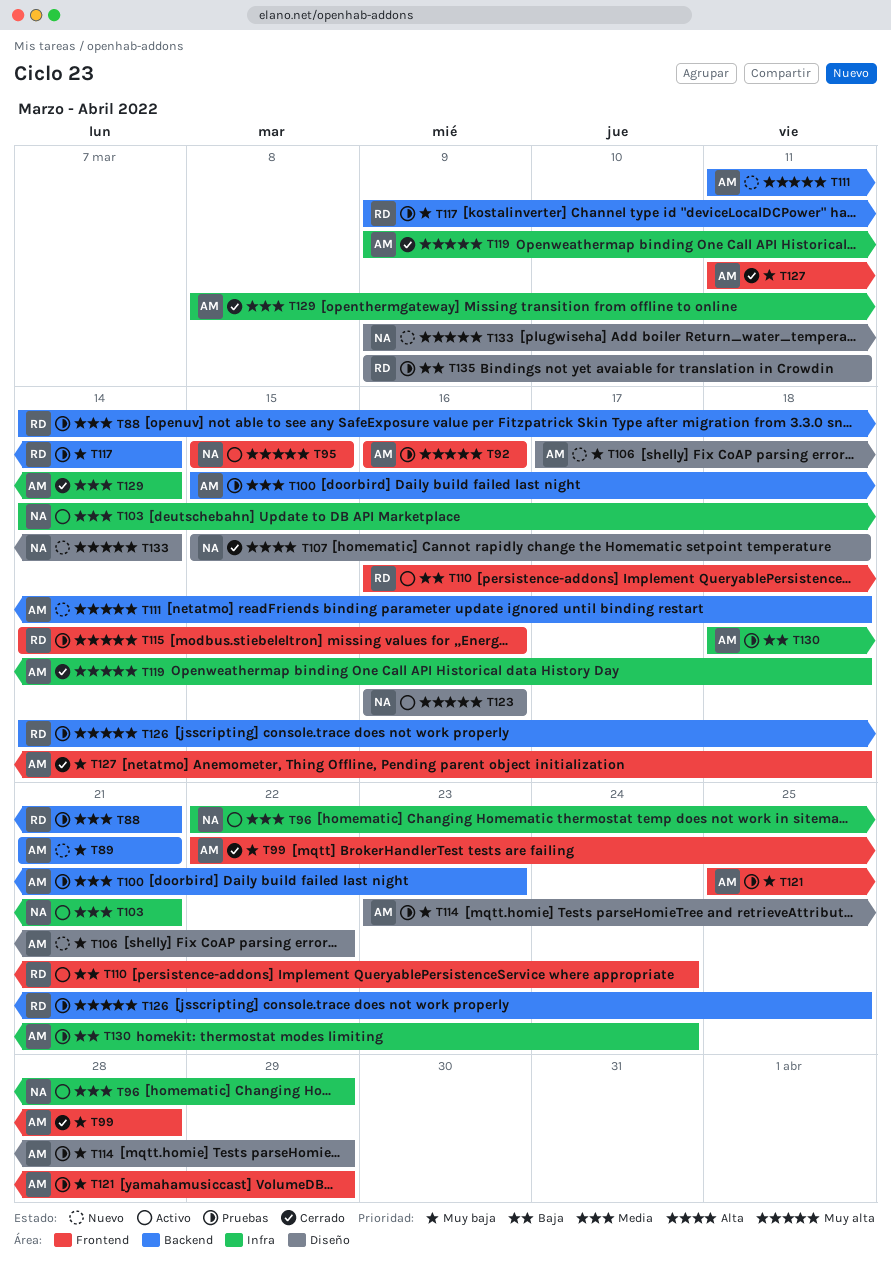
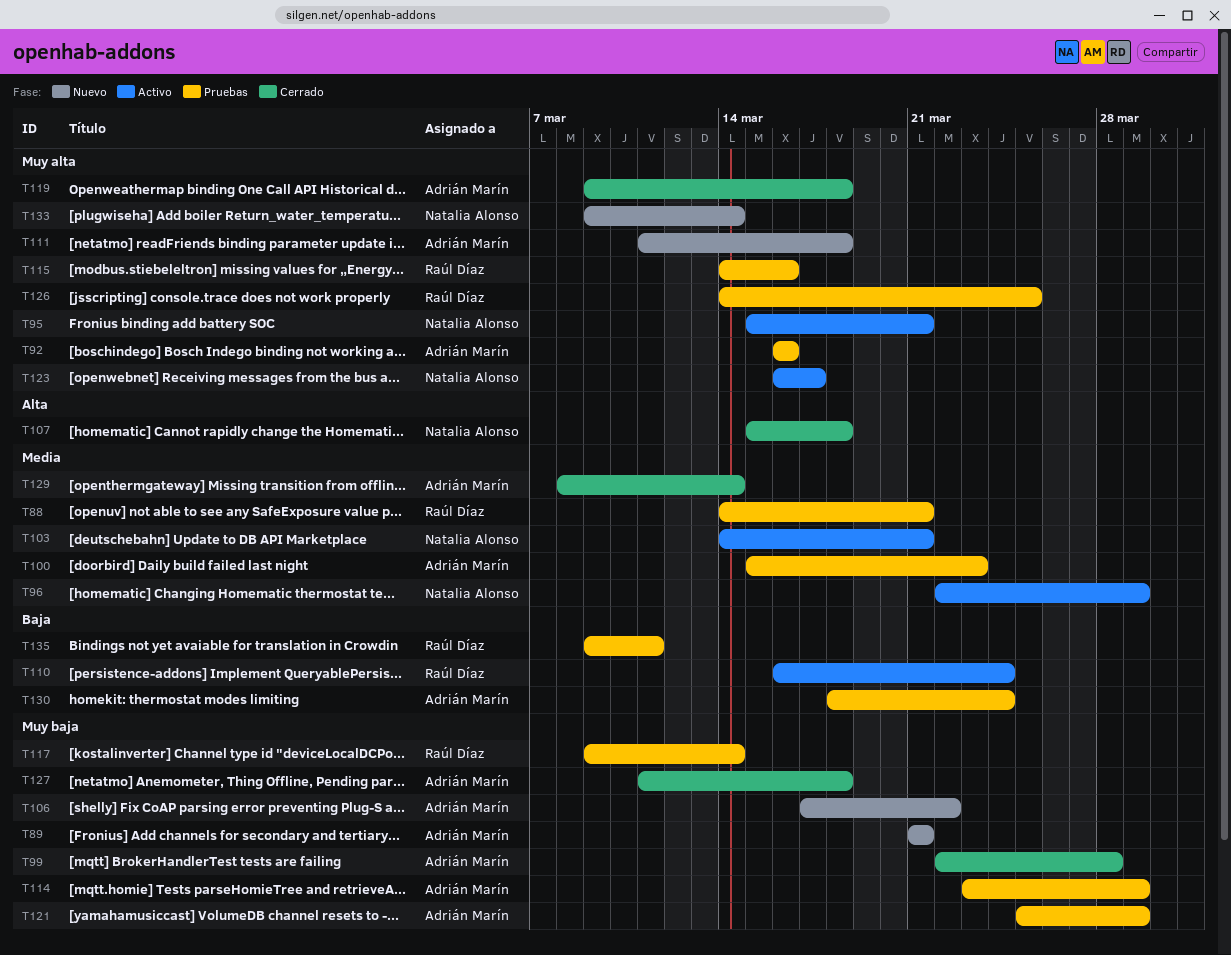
T95, due: Mar 15 -> Mar 21
T123, due: Mar 16 -> Mar 17

